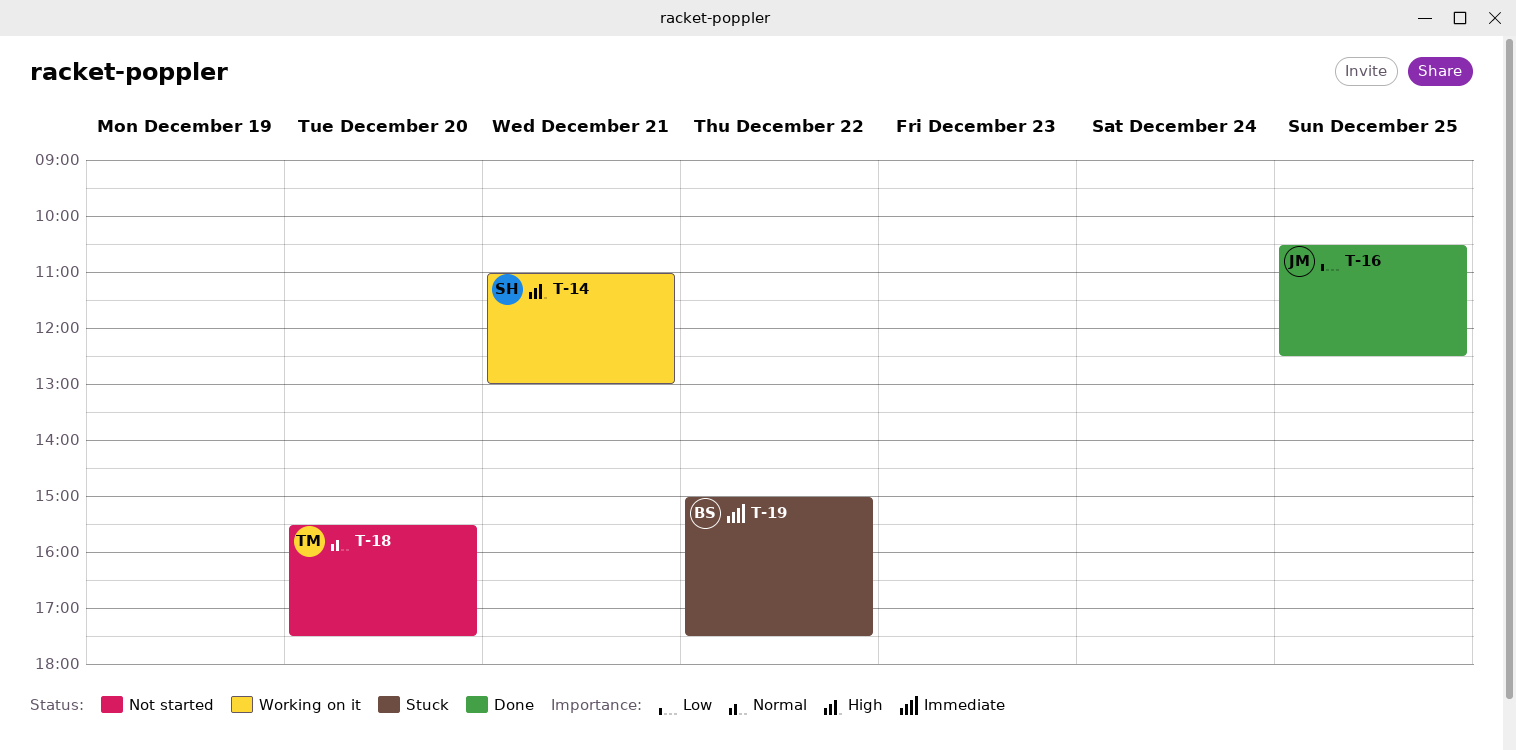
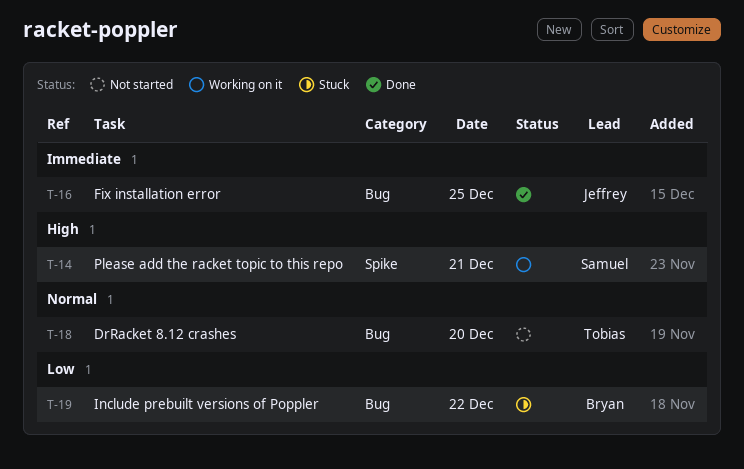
T-16, priority: Low -> Immediate
T-19, priority: Immediate -> Low

